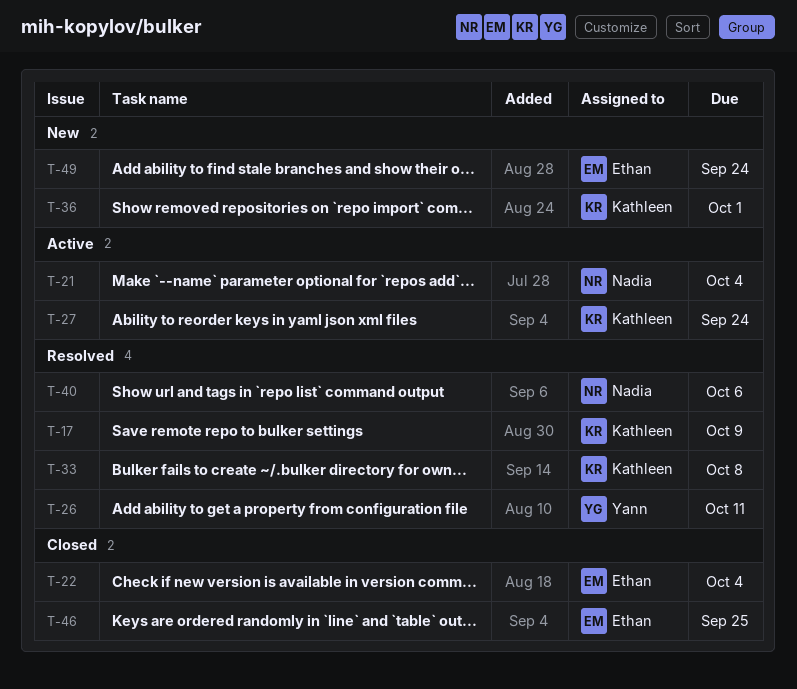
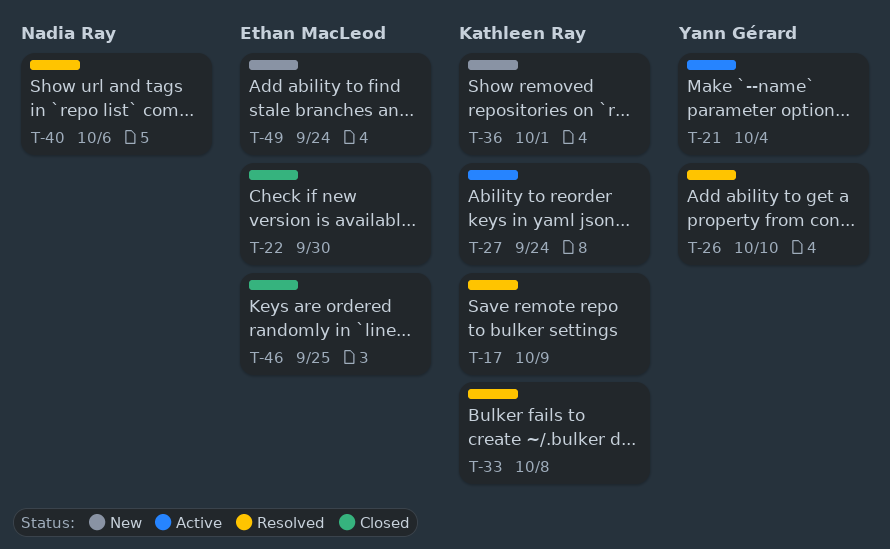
T-21, owner: Nadia Ray -> Yann Gérard
T-22, due: Oct 4 -> Sep 30
T-26, due: Oct 11 -> Oct 10

